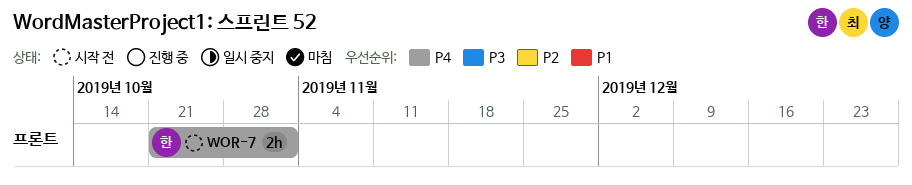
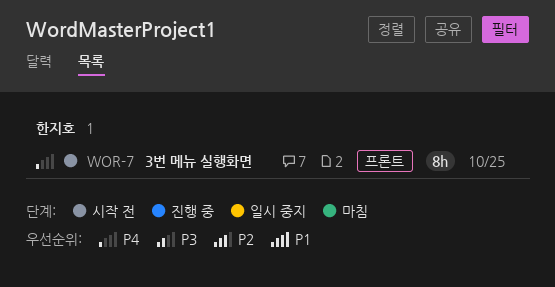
WOR-7, estimate: 2h -> 8h
WOR-7, due: Nov 1 -> Oct 25

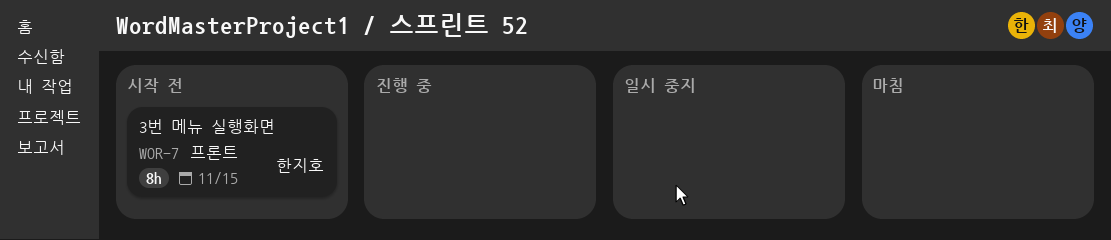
WOR-7, due: Oct 25 -> Nov 15

